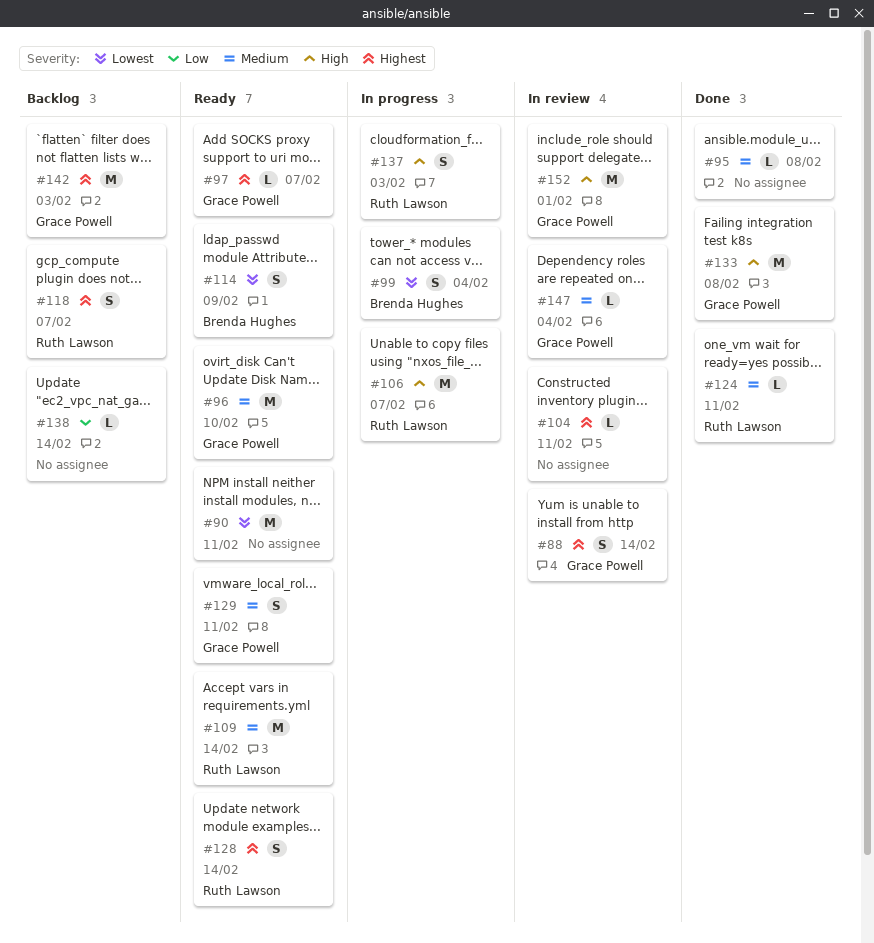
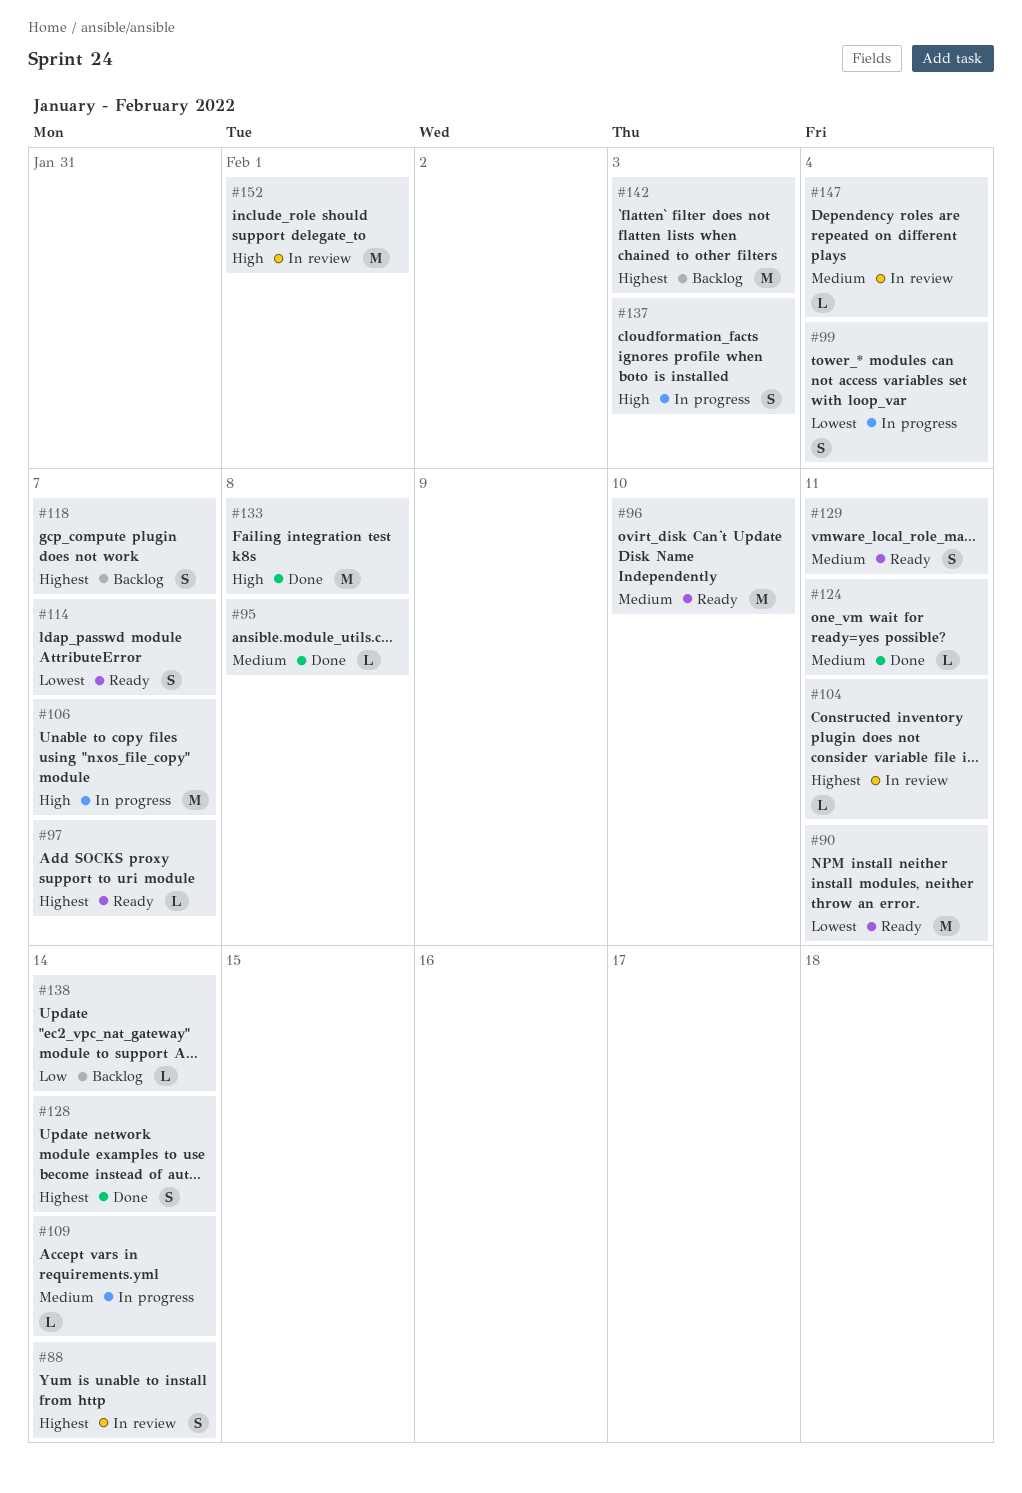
#109, status: Ready -> In progress
#109, estimate: M -> L
#114, due: Feb 9 -> Feb 7
#128, status: Ready -> Done

